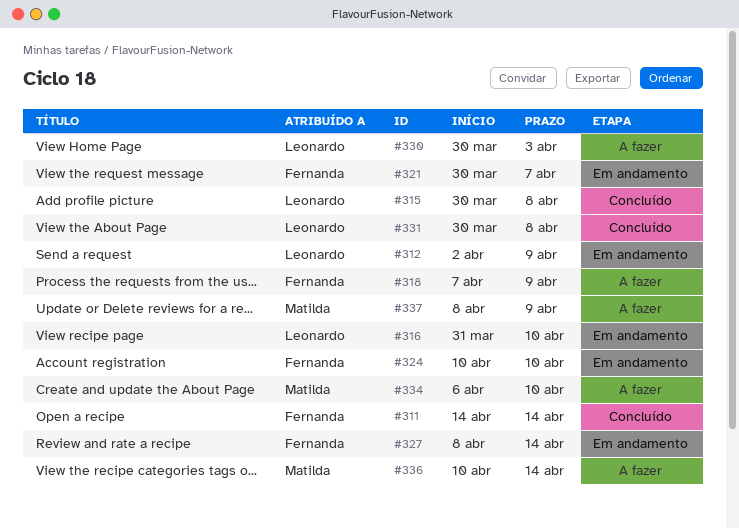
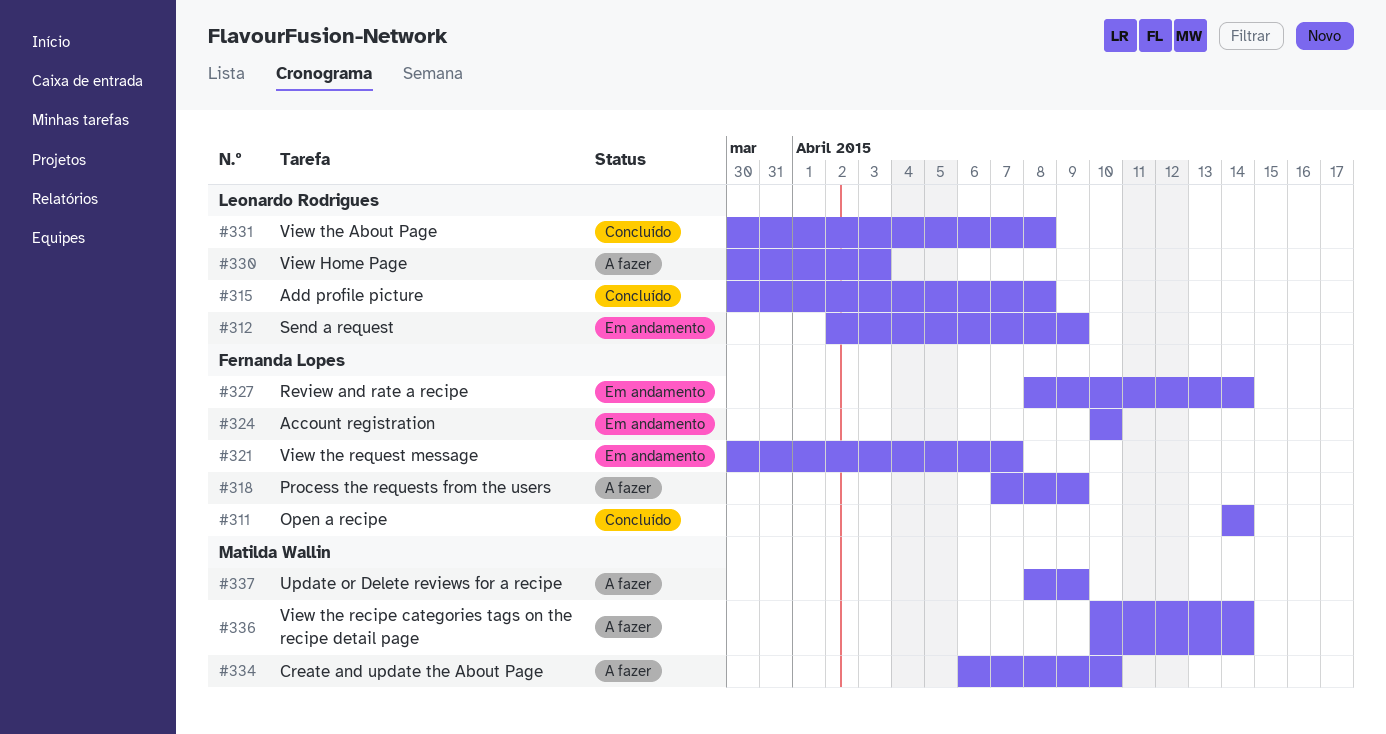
#316: present -> none

